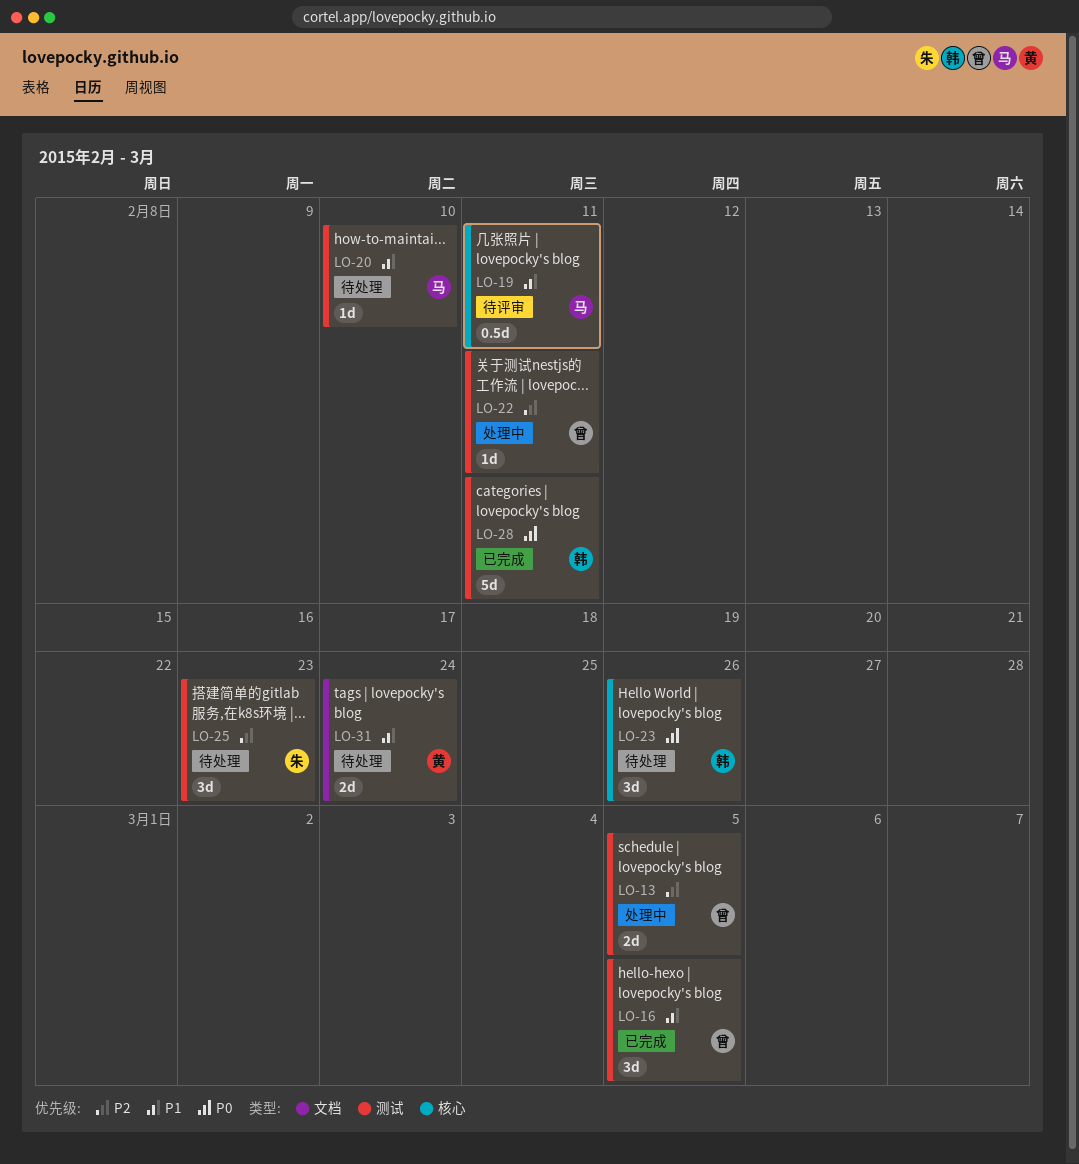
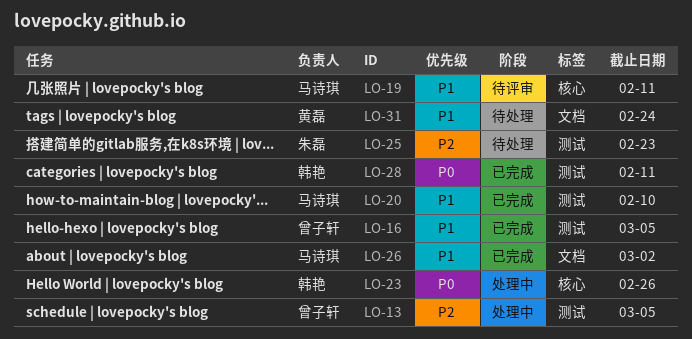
LO-20, status: 待处理 -> 已完成
LO-22: present -> none
LO-23, status: 待处理 -> 处理中
LO-26: none -> present

